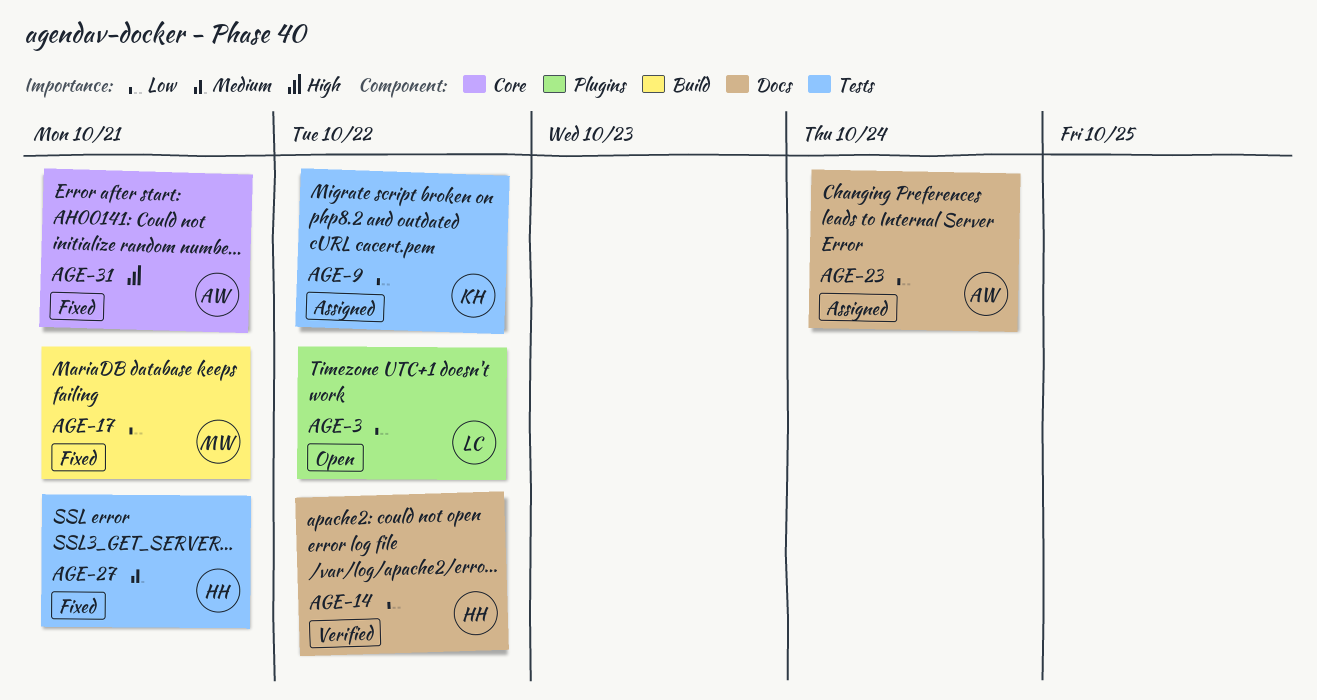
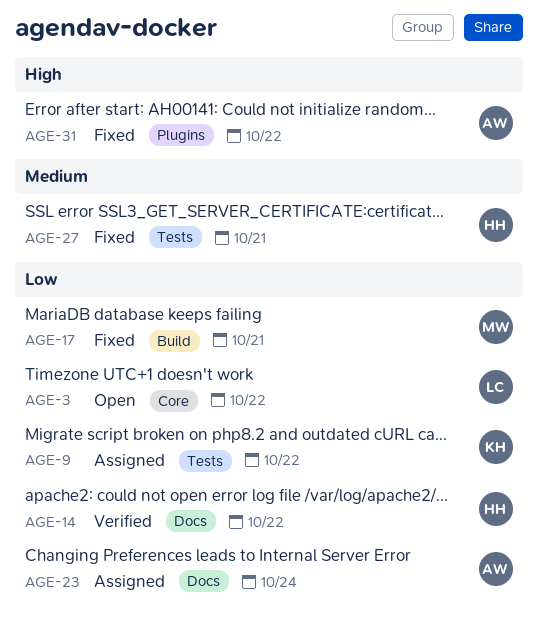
AGE-3, label: Plugins -> Core
AGE-31, label: Core -> Plugins
AGE-31, due: Oct 21 -> Oct 22

